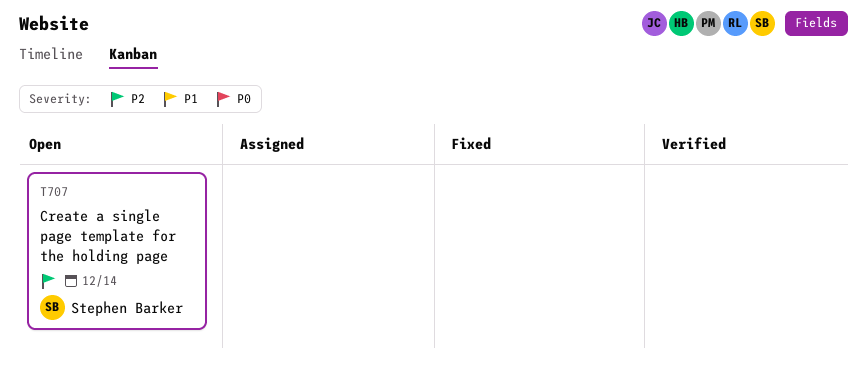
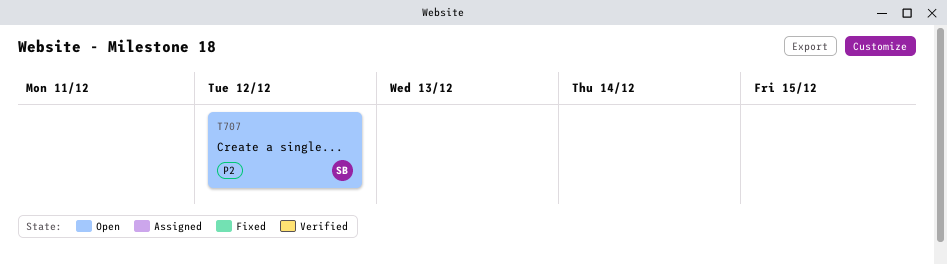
T707, due: Dec 14 -> Dec 12

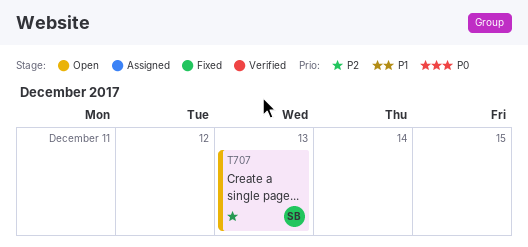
T707, due: Dec 12 -> Dec 13

